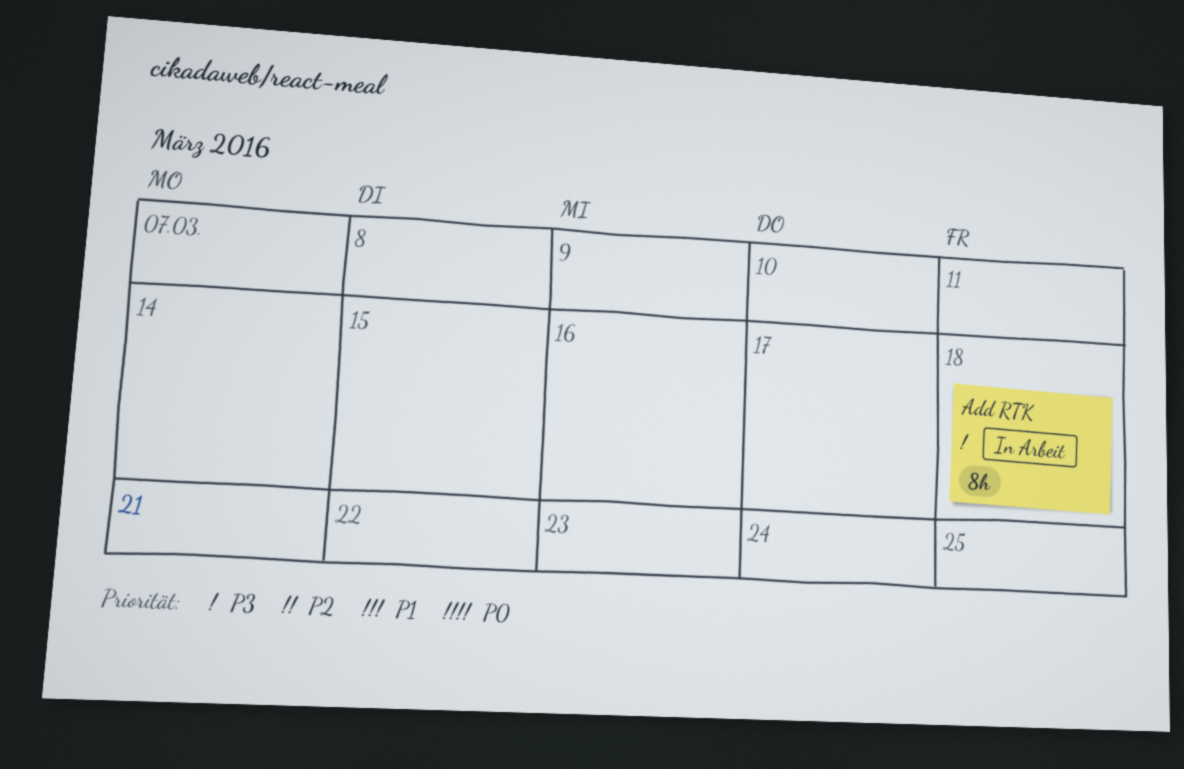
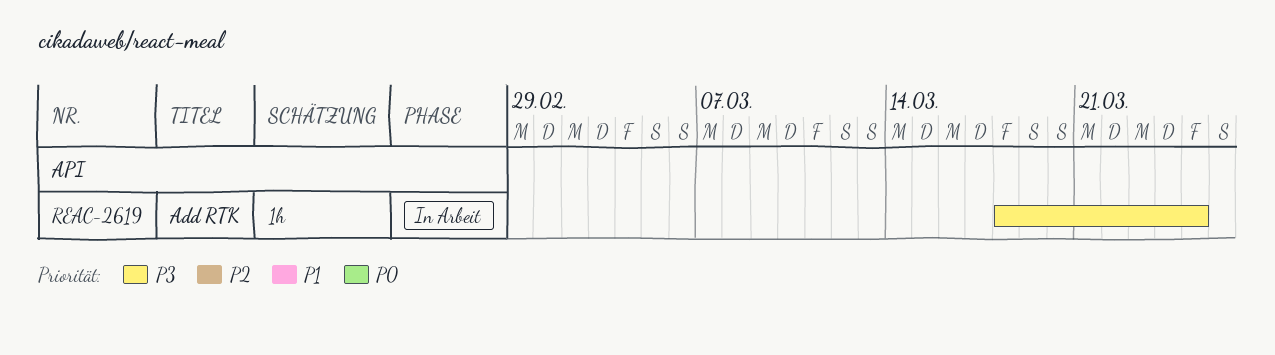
Add RTK, estimate: 8h -> 1h
Add RTK, due: Mar 18 -> Mar 25

